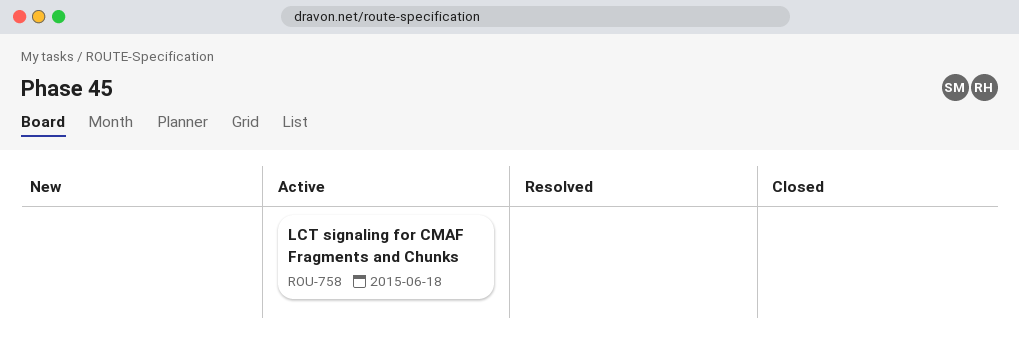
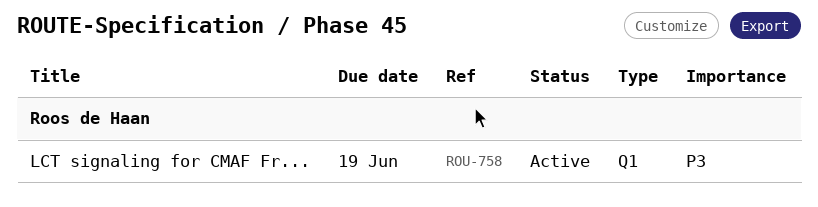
ROU-758, due: Jun 18 -> Jun 19

